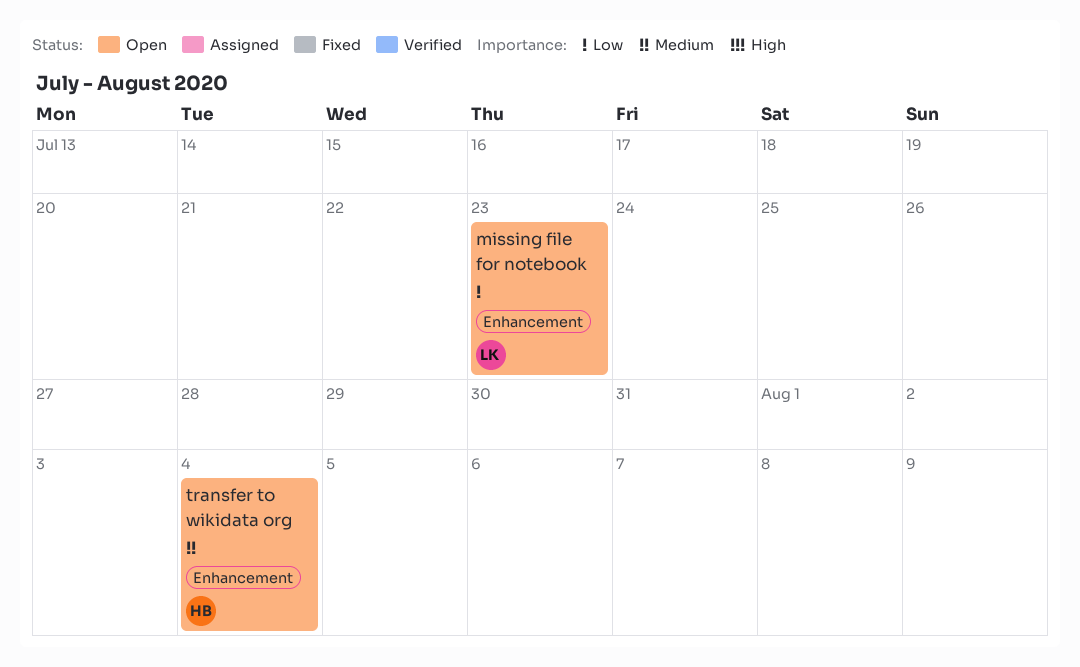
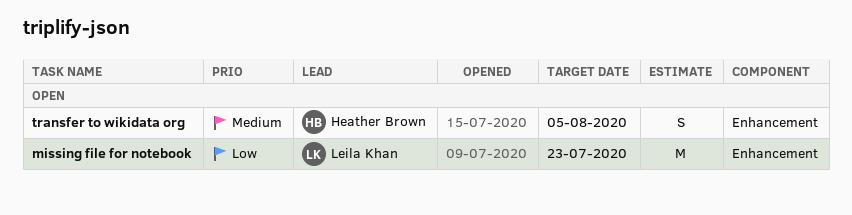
transfer to wikidata org, due: Aug 4 -> Aug 5

